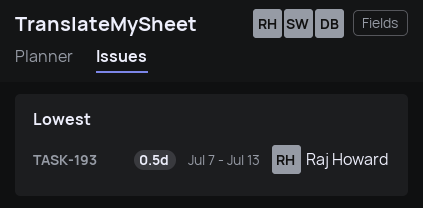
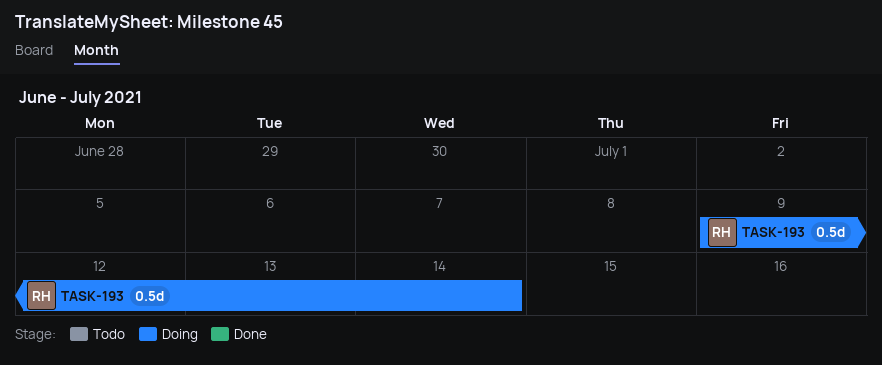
TASK-193, start: Jul 7 -> Jul 9
TASK-193, due: Jul 13 -> Jul 14

